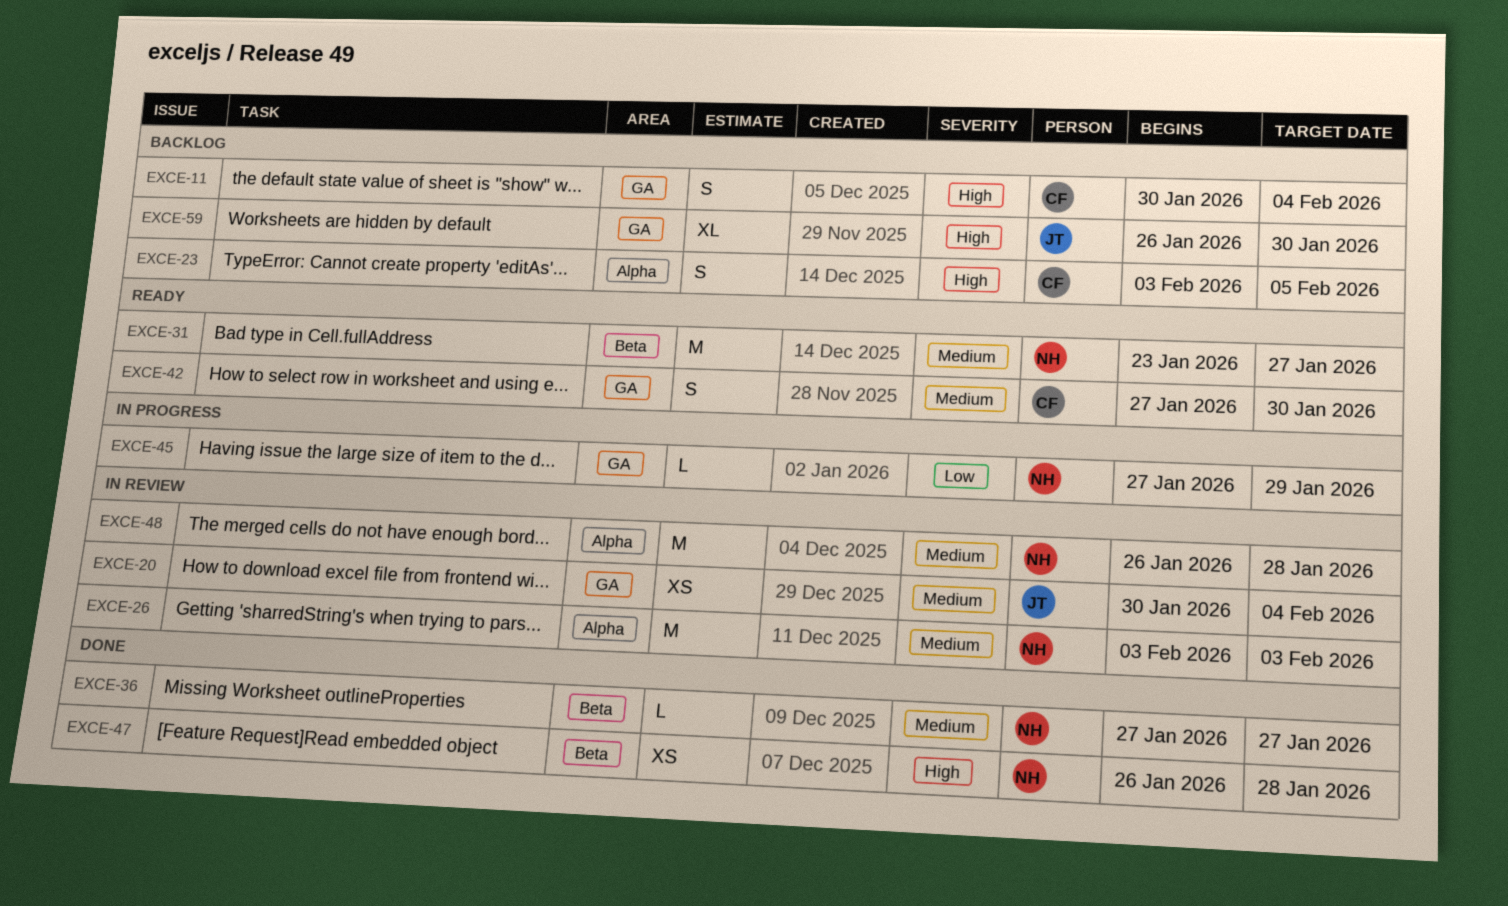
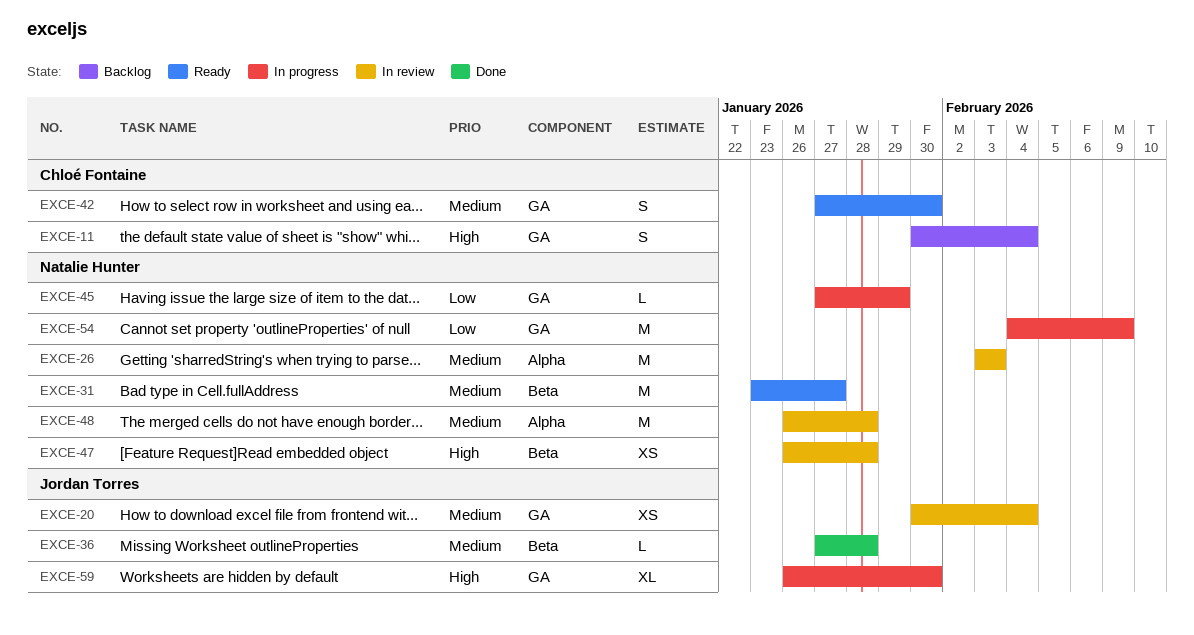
EXCE-23: present -> none
EXCE-36, owner: Natalie Hunter -> Jordan Torres
EXCE-36, due: Jan 27 -> Jan 28
EXCE-47, status: Done -> In review
EXCE-54: none -> present
EXCE-59, status: Backlog -> In progress

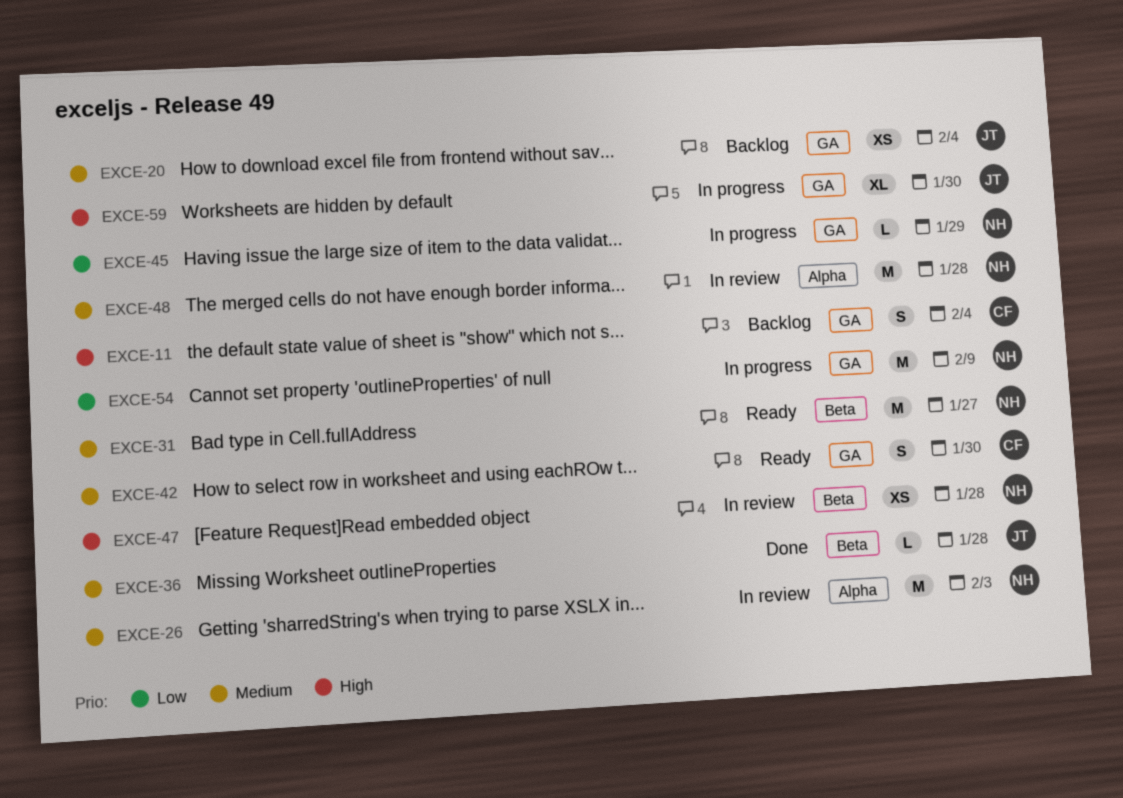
EXCE-20, status: In review -> Backlog

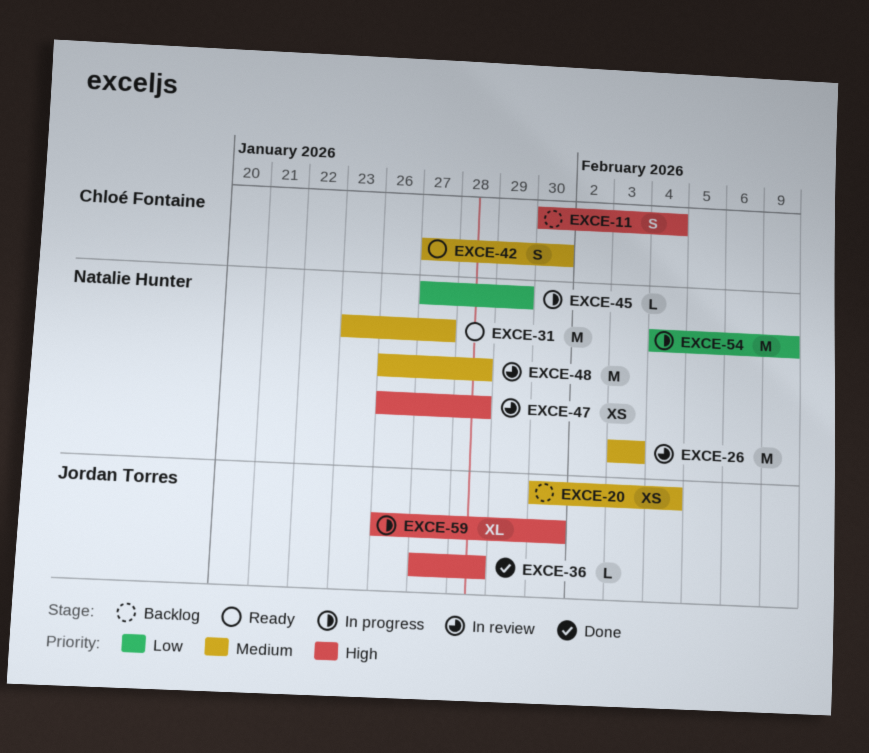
EXCE-36, priority: Medium -> High

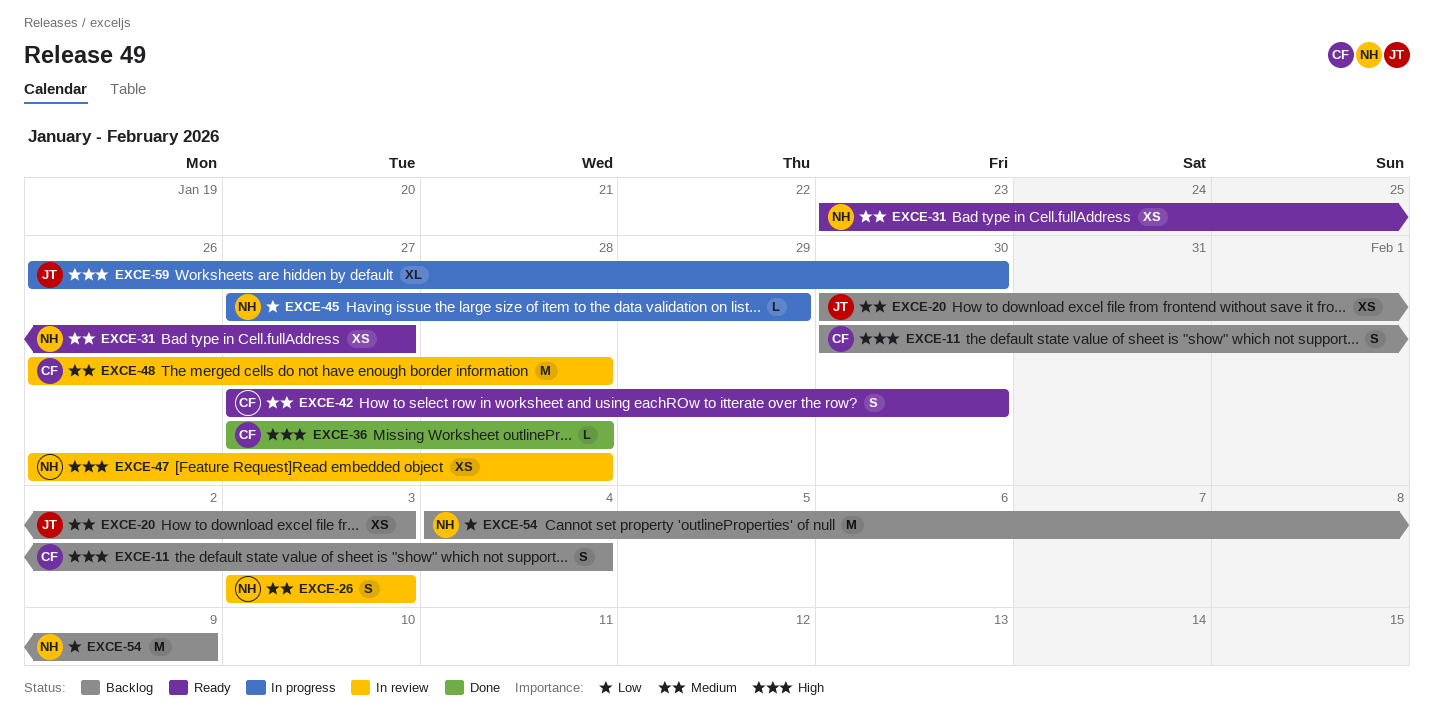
EXCE-20, due: Feb 4 -> Feb 3
EXCE-26, estimate: M -> S
EXCE-31, estimate: M -> XS
EXCE-36, owner: Jordan Torres -> Chloé Fontaine
EXCE-48, owner: Natalie Hunter -> Chloé Fontaine
EXCE-54, status: In progress -> Backlog

